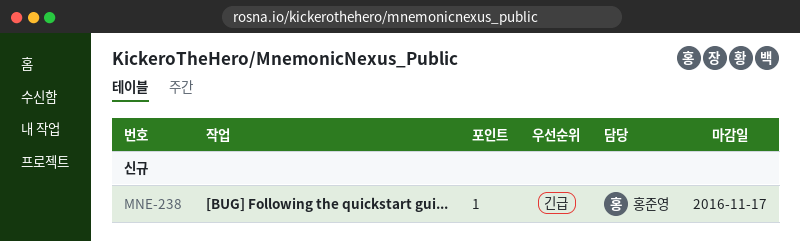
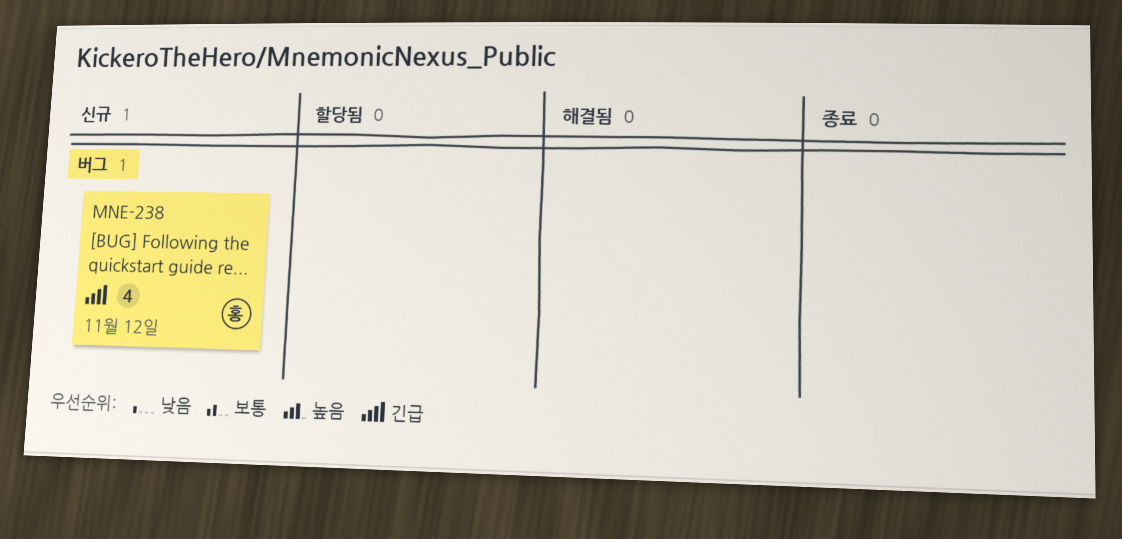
MNE-238, estimate: 1 -> 4
MNE-238, due: Nov 17 -> Nov 12

